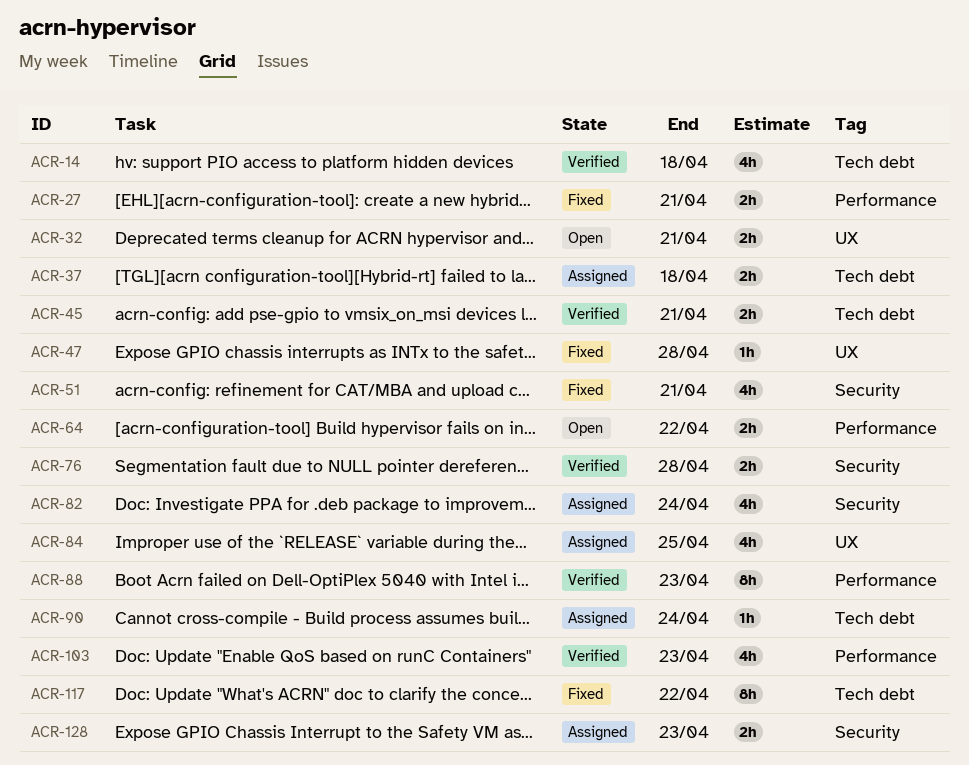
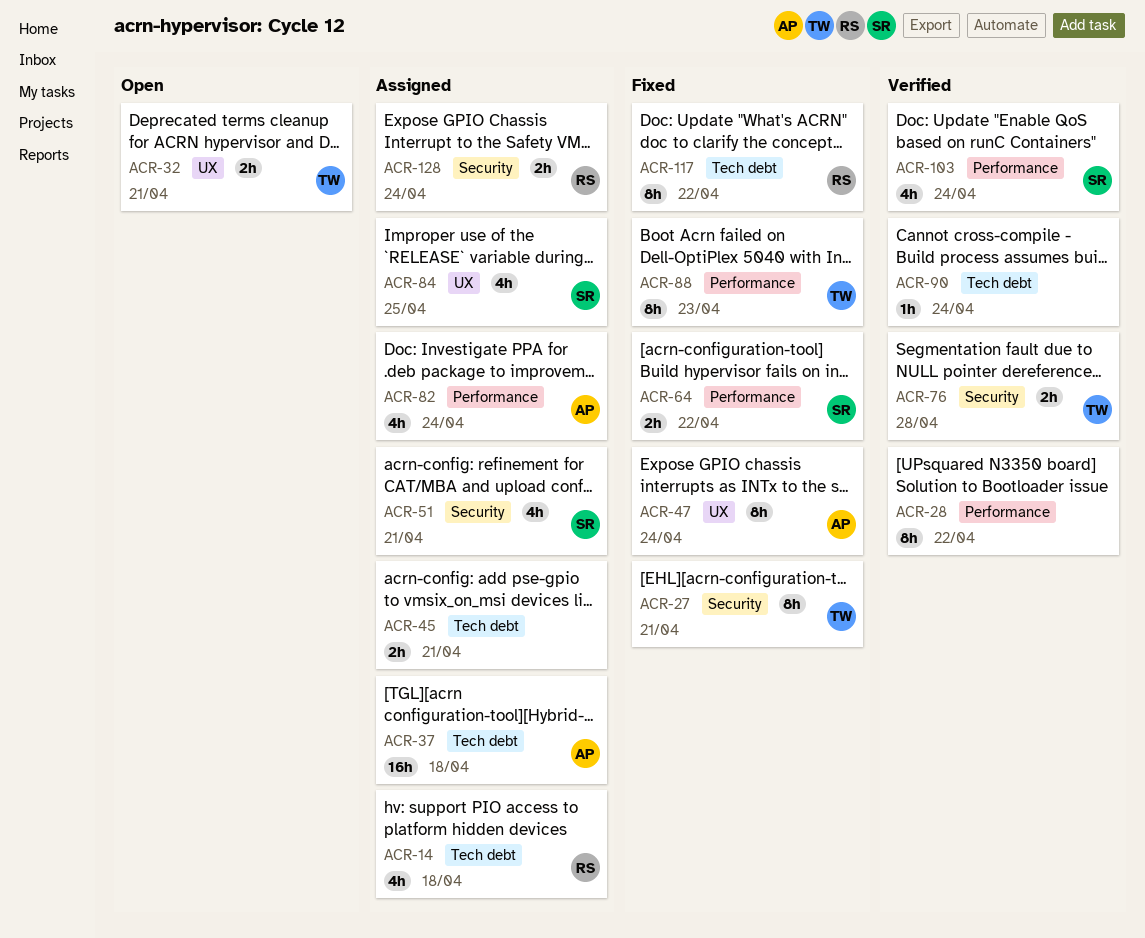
ACR-14, status: Verified -> Assigned
ACR-27, label: Performance -> Security
ACR-27, estimate: 2h -> 8h
ACR-28: none -> present
ACR-37, estimate: 2h -> 16h
ACR-45, status: Verified -> Assigned
ACR-47, estimate: 1h -> 8h
ACR-47, due: Apr 28 -> Apr 24
ACR-51, status: Fixed -> Assigned
ACR-64, status: Open -> Fixed
ACR-82, label: Security -> Performance
ACR-88, status: Verified -> Fixed
ACR-90, status: Assigned -> Verified
ACR-103, due: Apr 23 -> Apr 24
ACR-128, due: Apr 23 -> Apr 24

